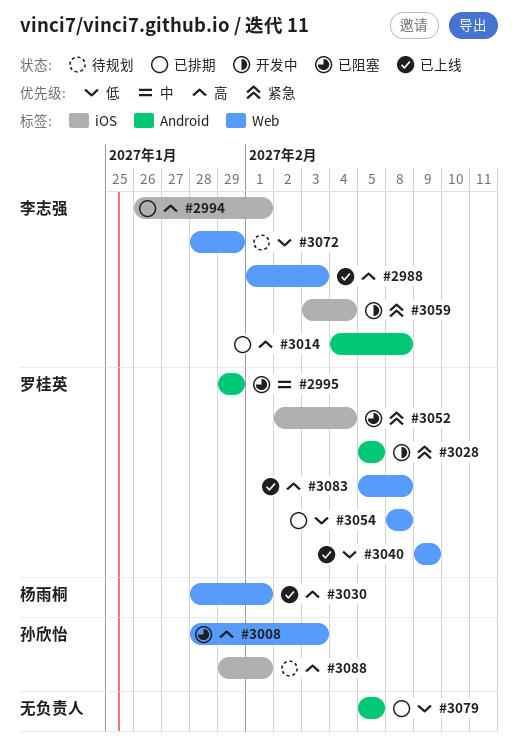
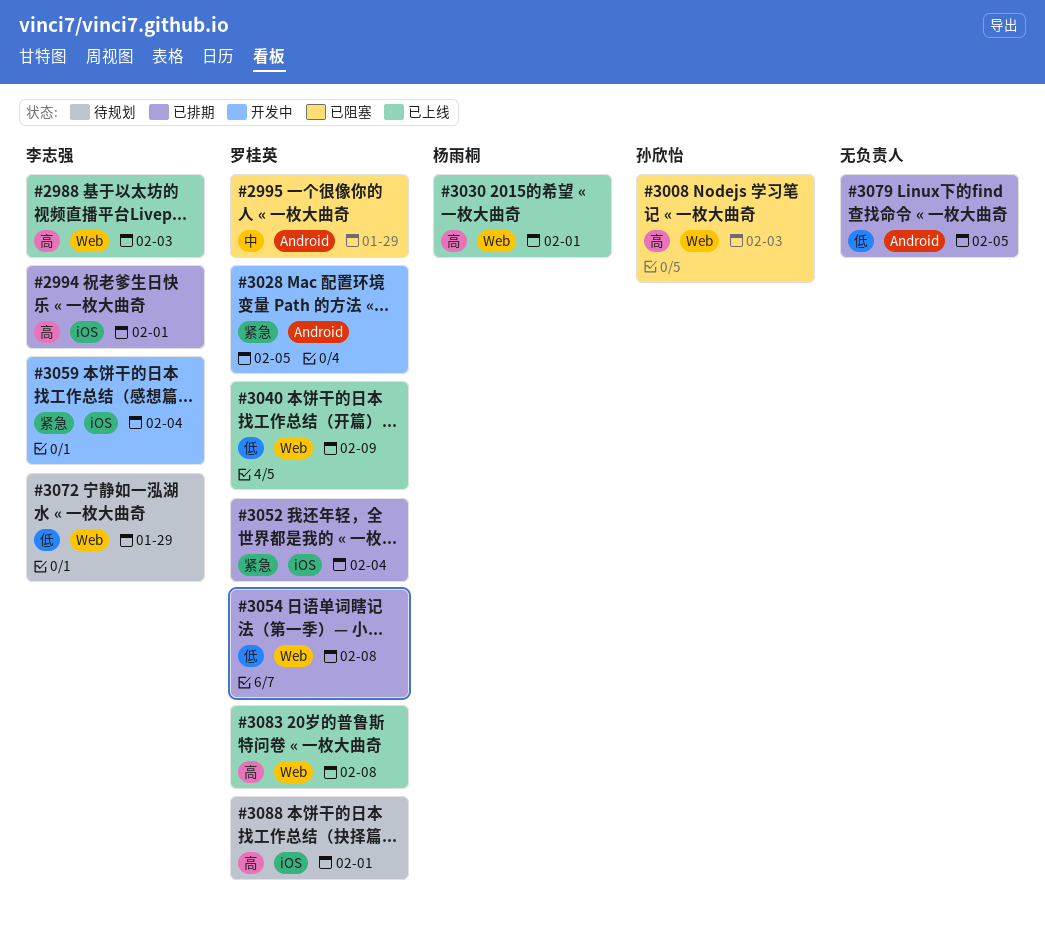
#3014: present -> none
#3052, status: 已阻塞 -> 已排期
#3088, owner: 孙欣怡 -> 罗桂英

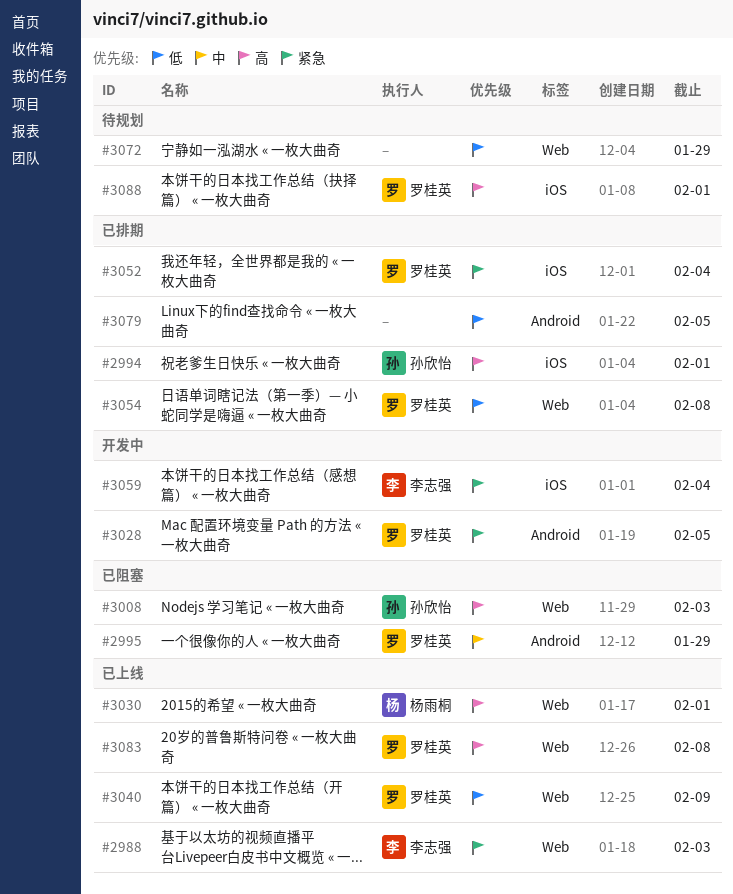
#2988, priority: 高 -> 紧急
#2994, owner: 李志强 -> 孙欣怡
#3072, owner: 李志强 -> none

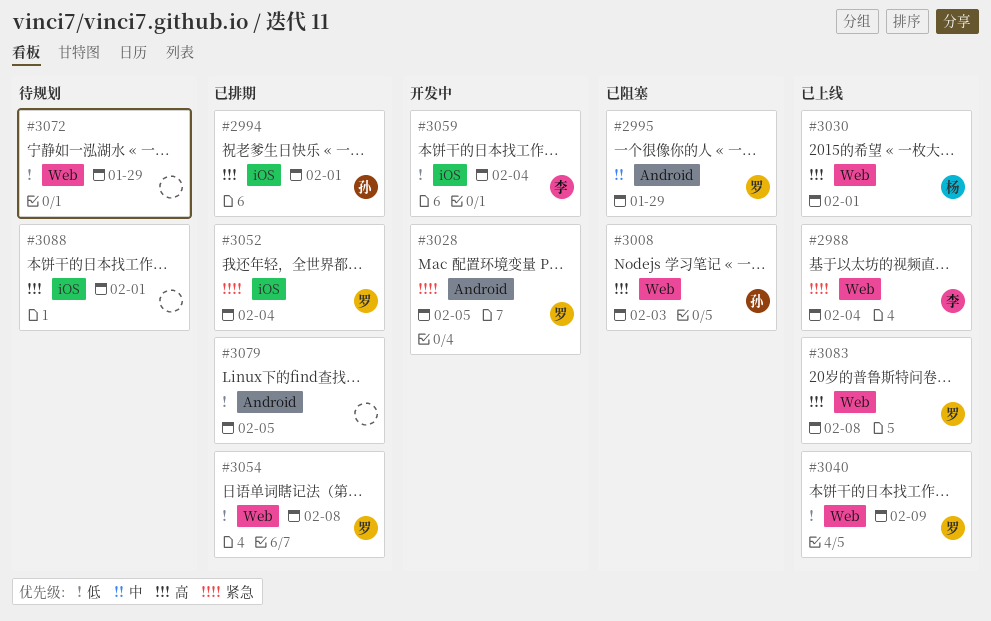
#2988, due: Feb 3 -> Feb 4
#3059, priority: 紧急 -> 低
#3088, owner: 罗桂英 -> none

